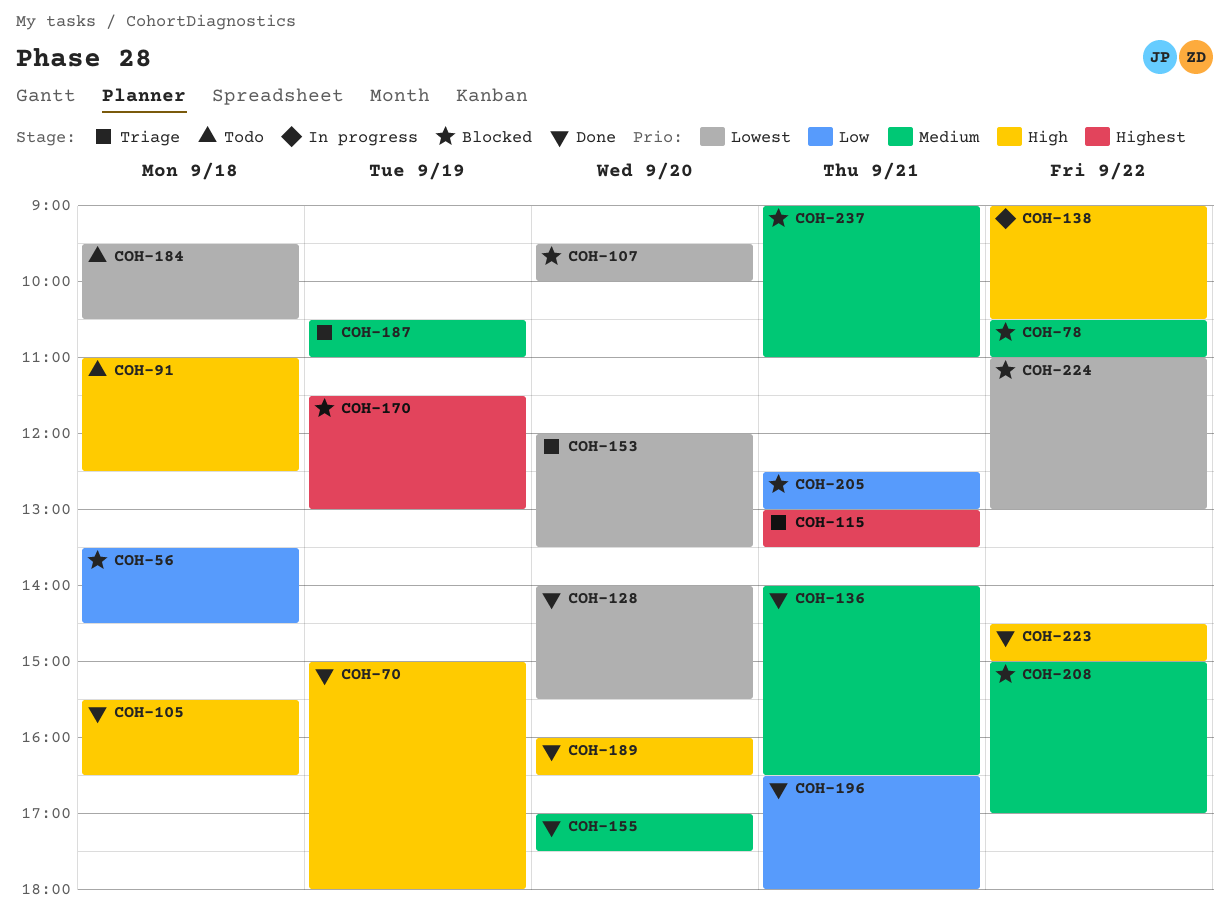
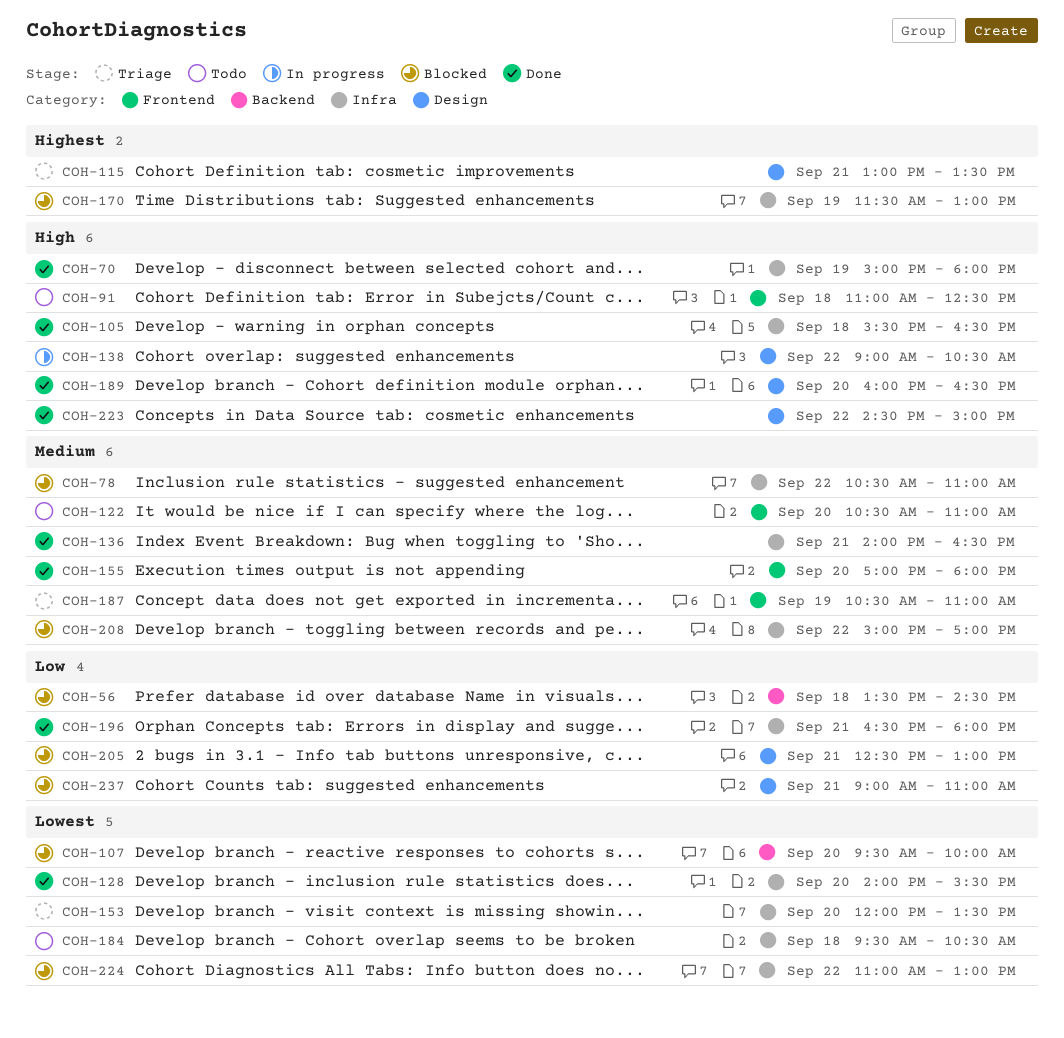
COH-122: none -> present
COH-155, ends: 17:30 -> 18:00
COH-237, priority: Medium -> Low

